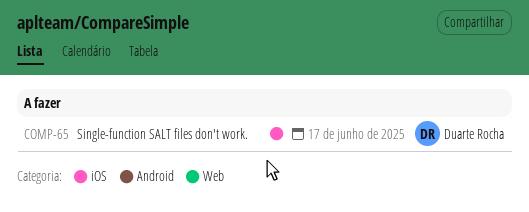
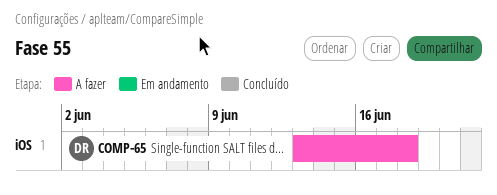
COMP-65, due: Jun 17 -> Jun 18

